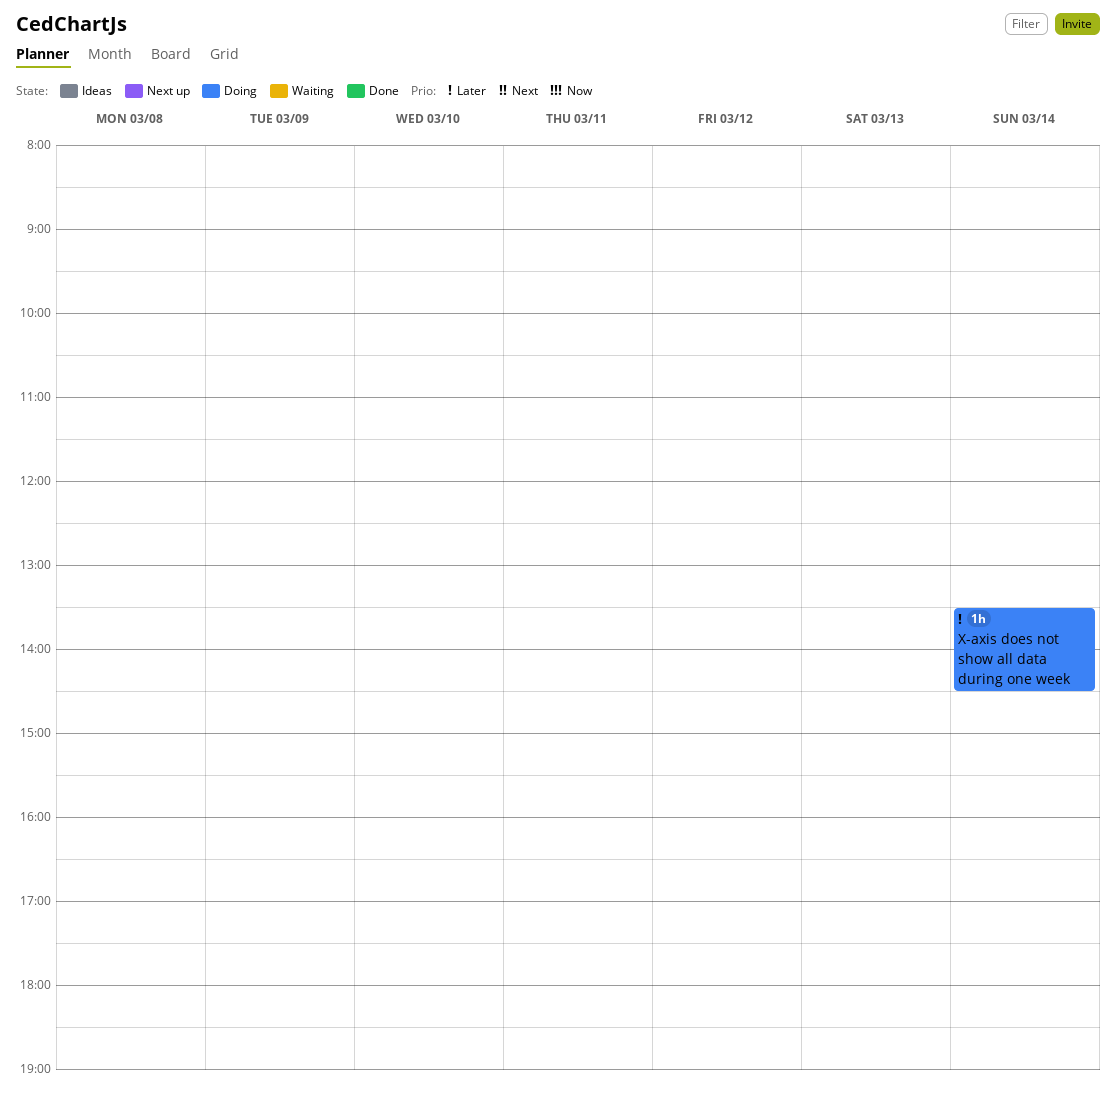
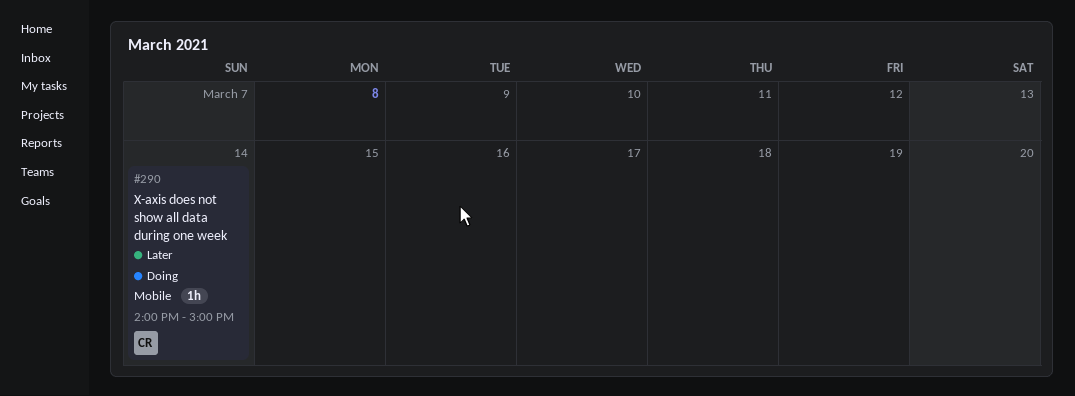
X-axis does not show all data during one week, begins: 13:30 -> 14:00
X-axis does not show all data during one week, ends: 14:30 -> 15:00

